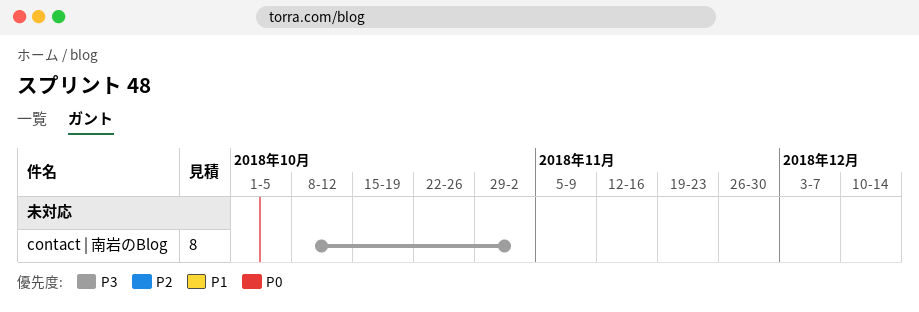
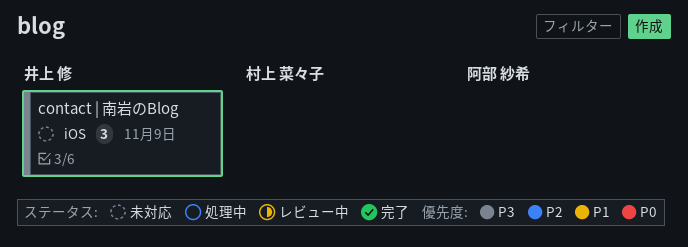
contact | 南岩のBlog, estimate: 8 -> 3
contact | 南岩のBlog, due: Nov 2 -> Nov 9

